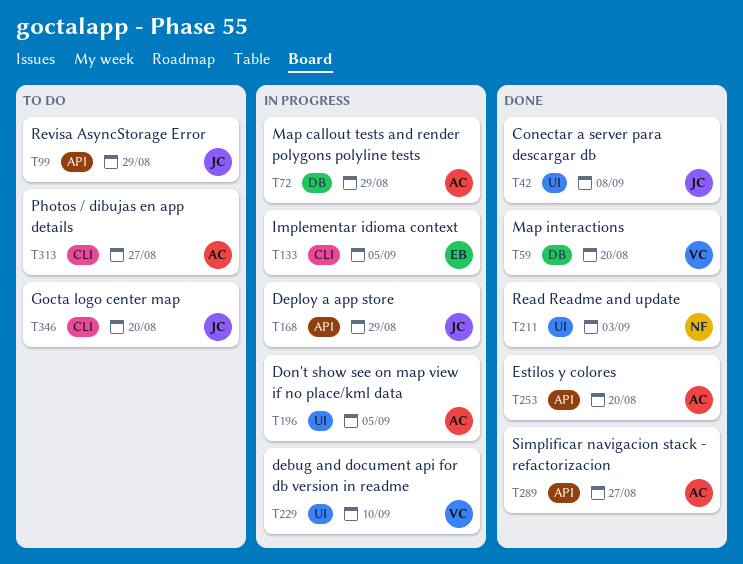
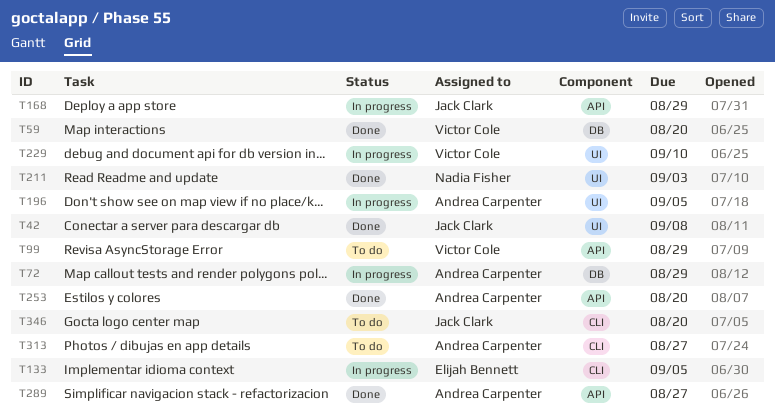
T99, owner: Jack Clark -> Victor Cole

